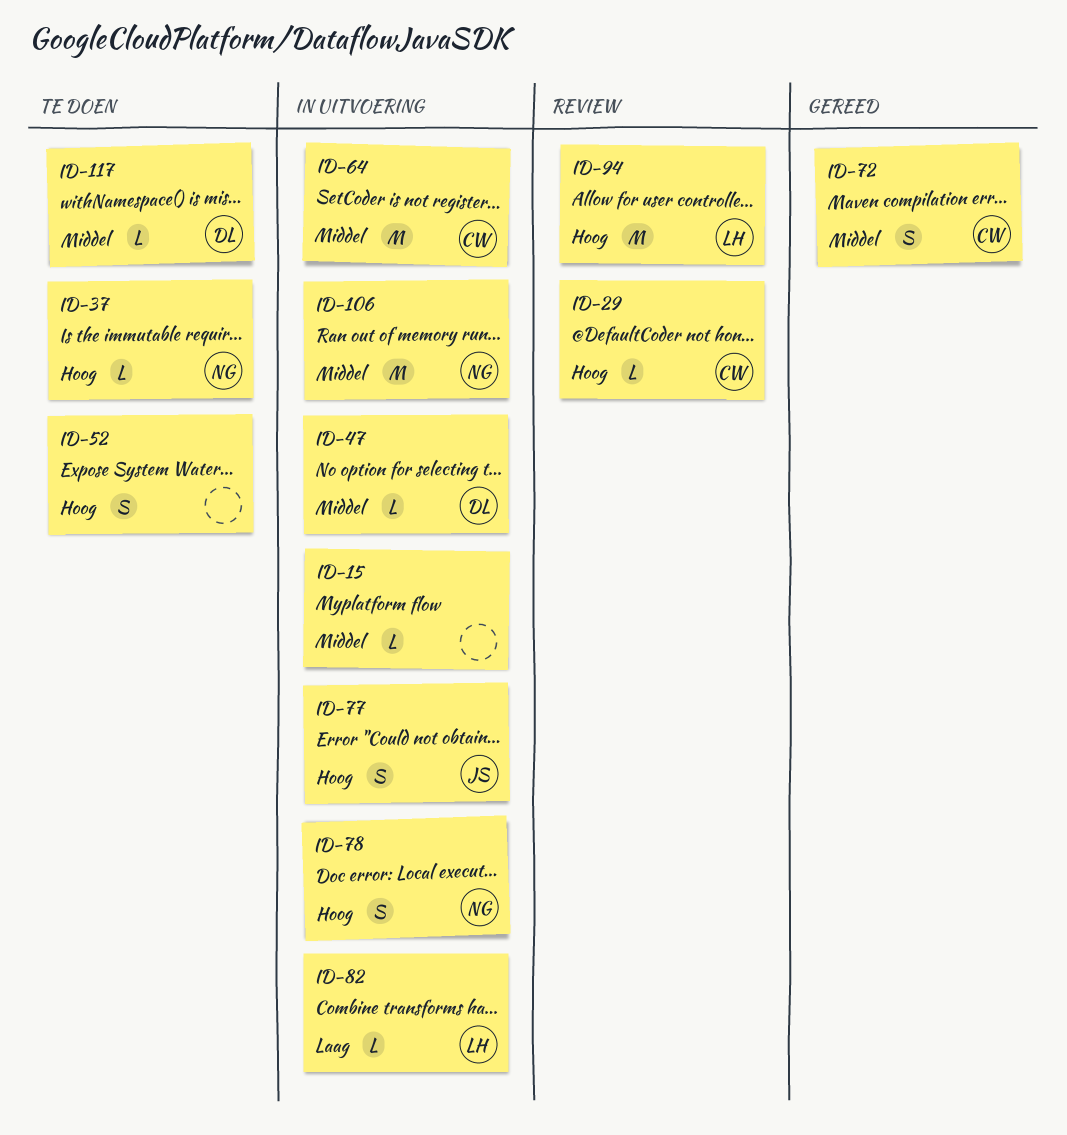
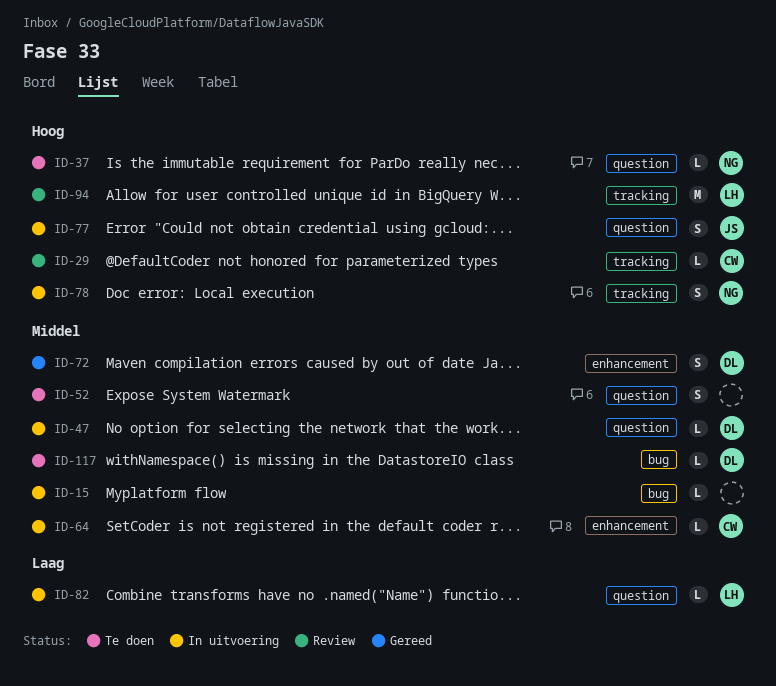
ID-52, priority: Hoog -> Middel
ID-64, estimate: M -> L
ID-72, owner: CW -> DL
ID-106: present -> none

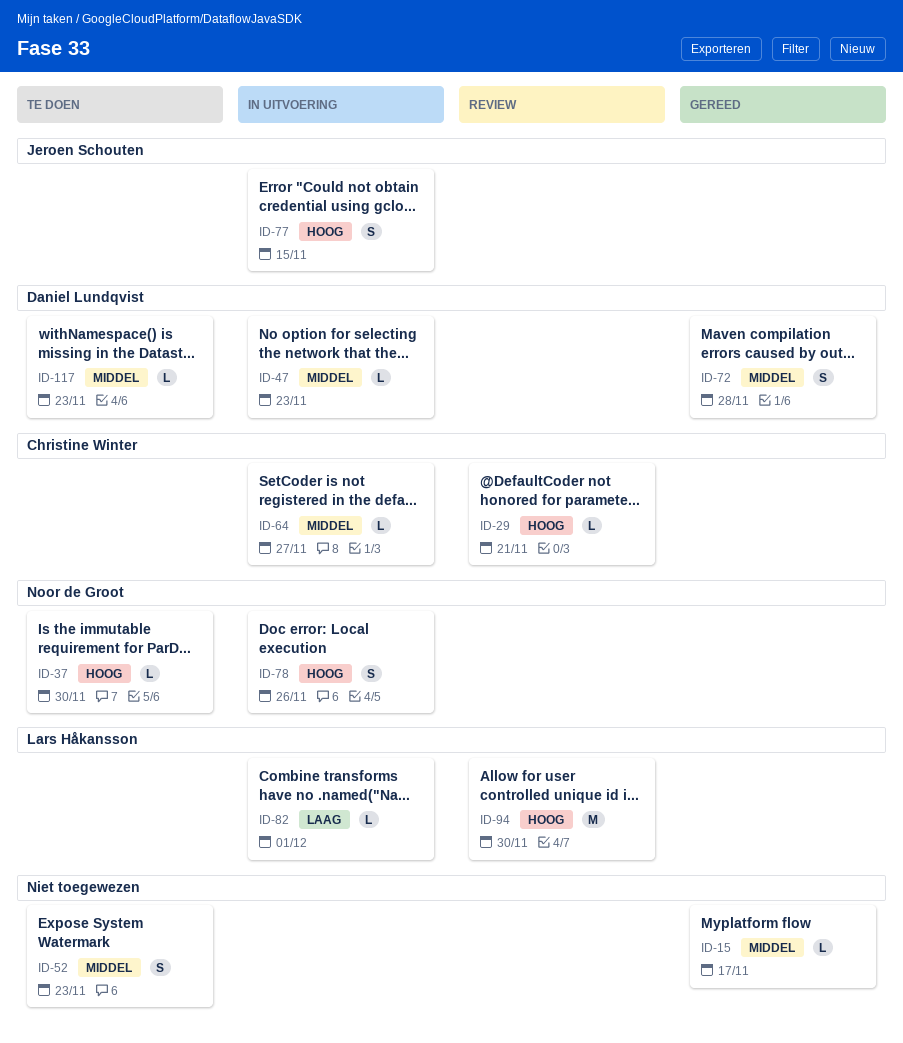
ID-15, status: In uitvoering -> Gereed

